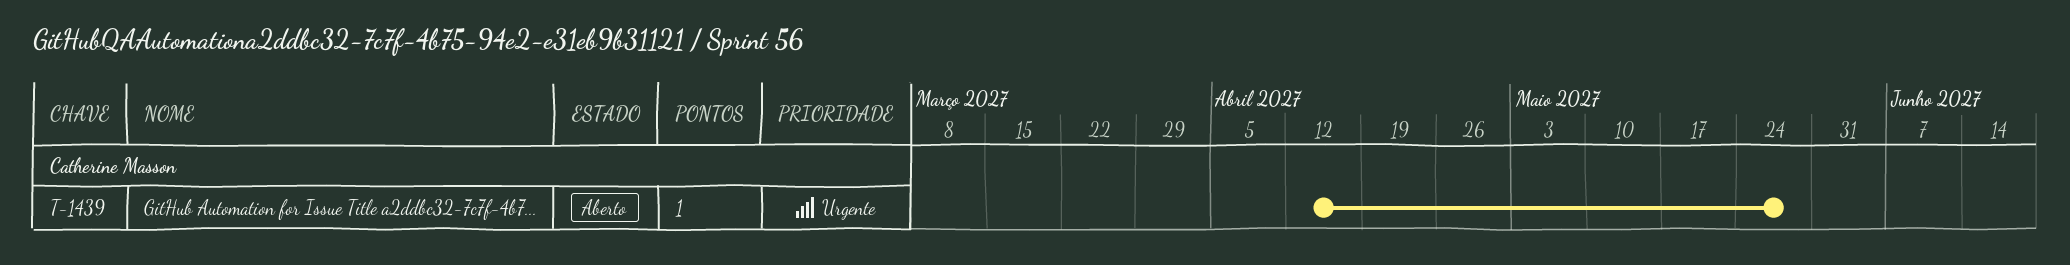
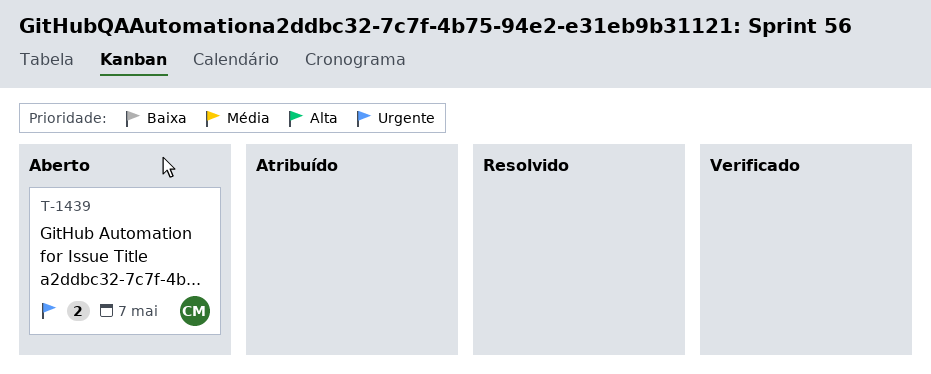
T-1439, estimate: 1 -> 2
T-1439, due: May 28 -> May 7

